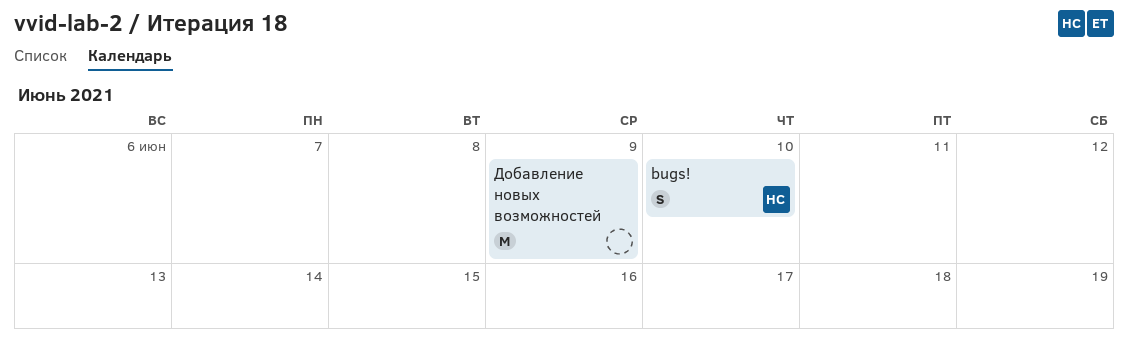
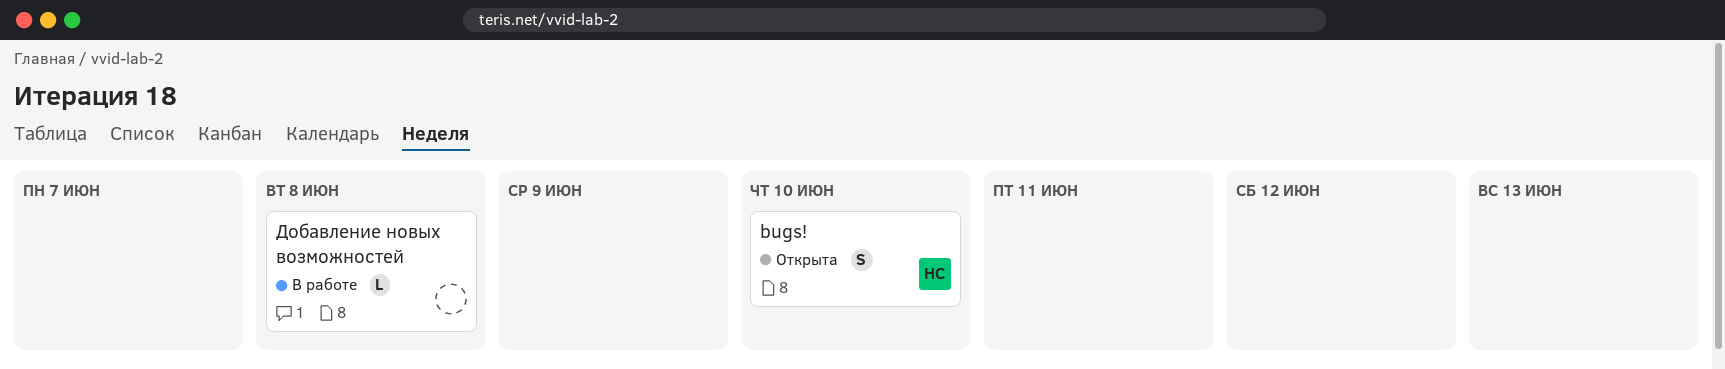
Добавление новых возможностей, estimate: M -> L
Добавление новых возможностей, due: Jun 9 -> Jun 8

